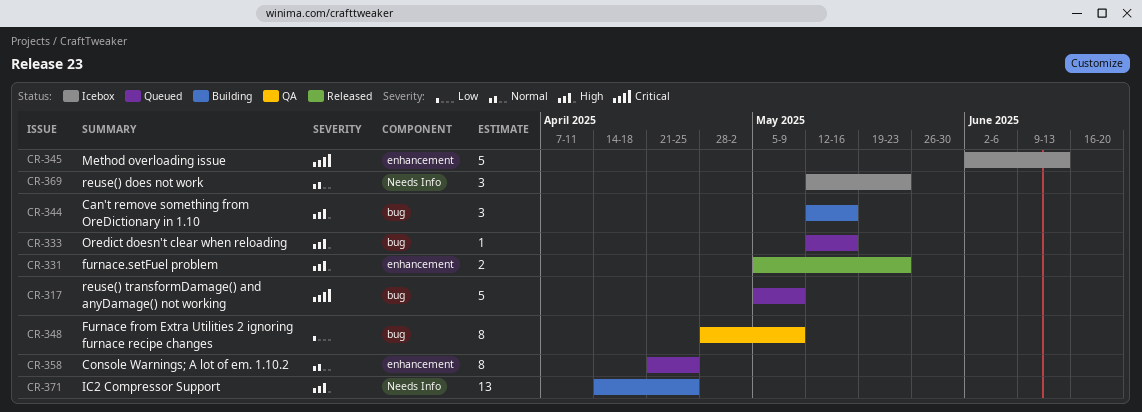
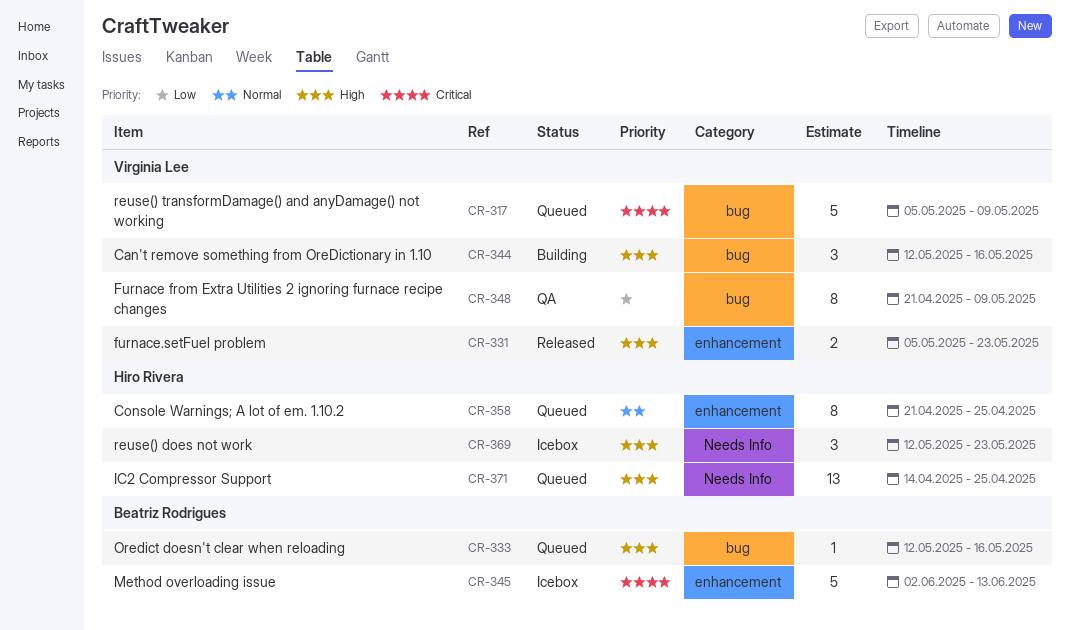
CR-348, start: Apr 28 -> Apr 21
CR-369, priority: Normal -> High
CR-371, status: Building -> Queued

